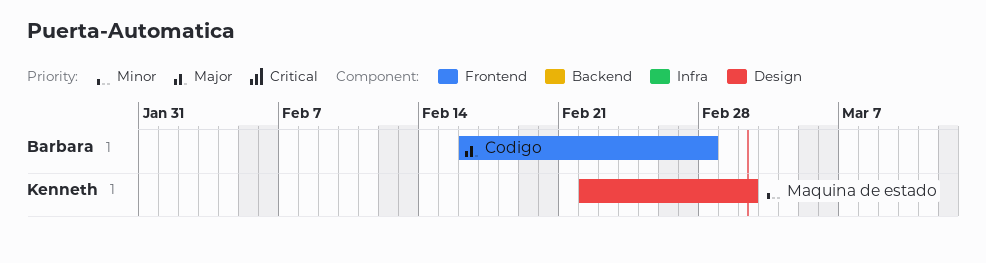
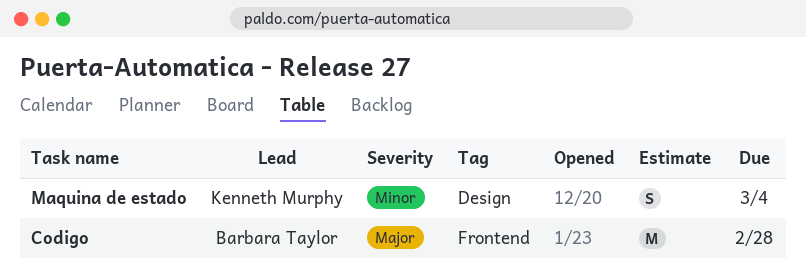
Maquina de estado, due: Mar 2 -> Mar 4

